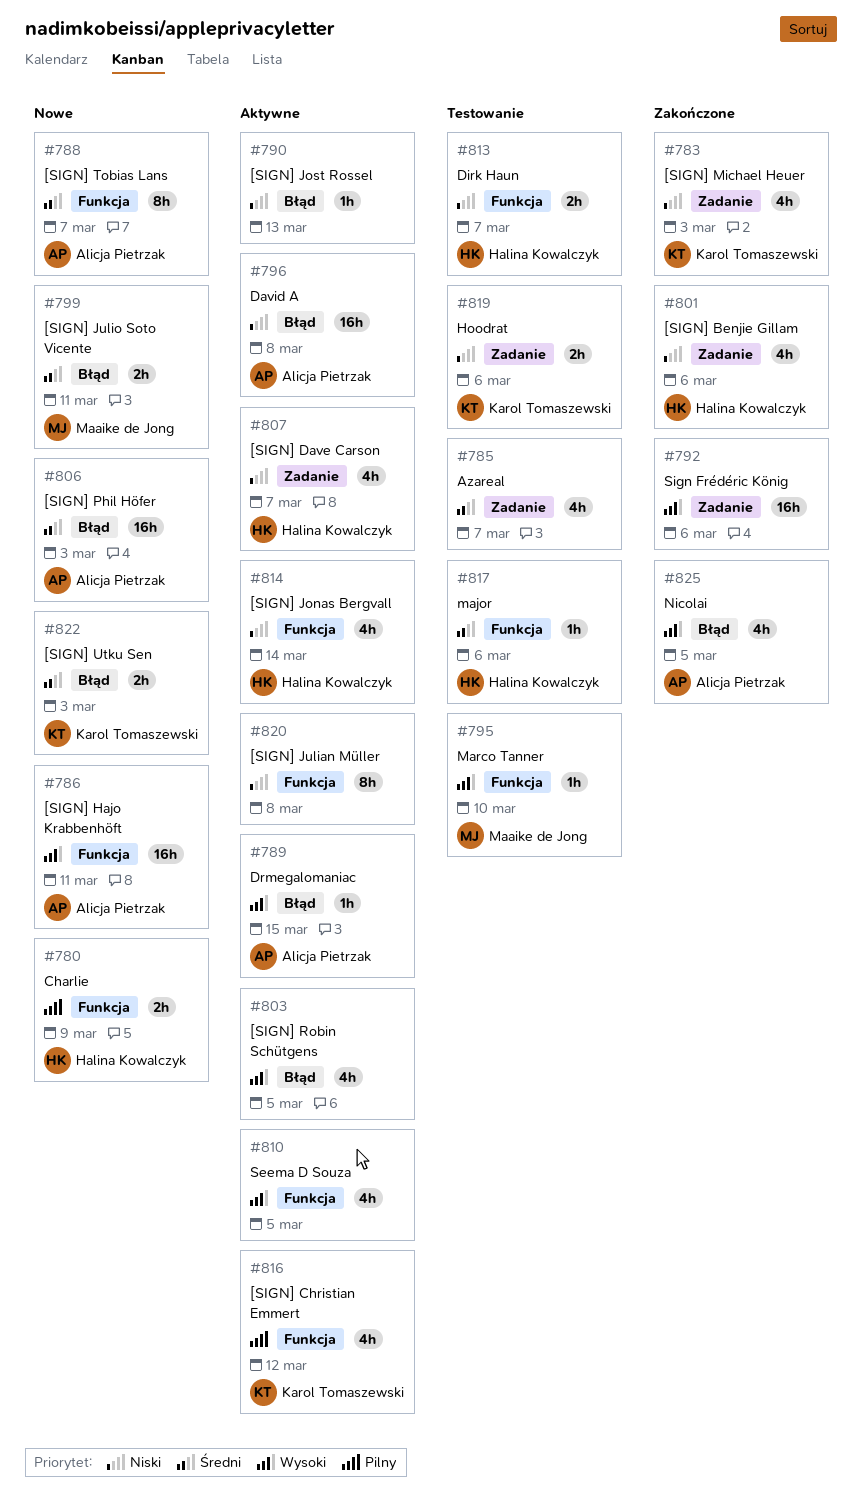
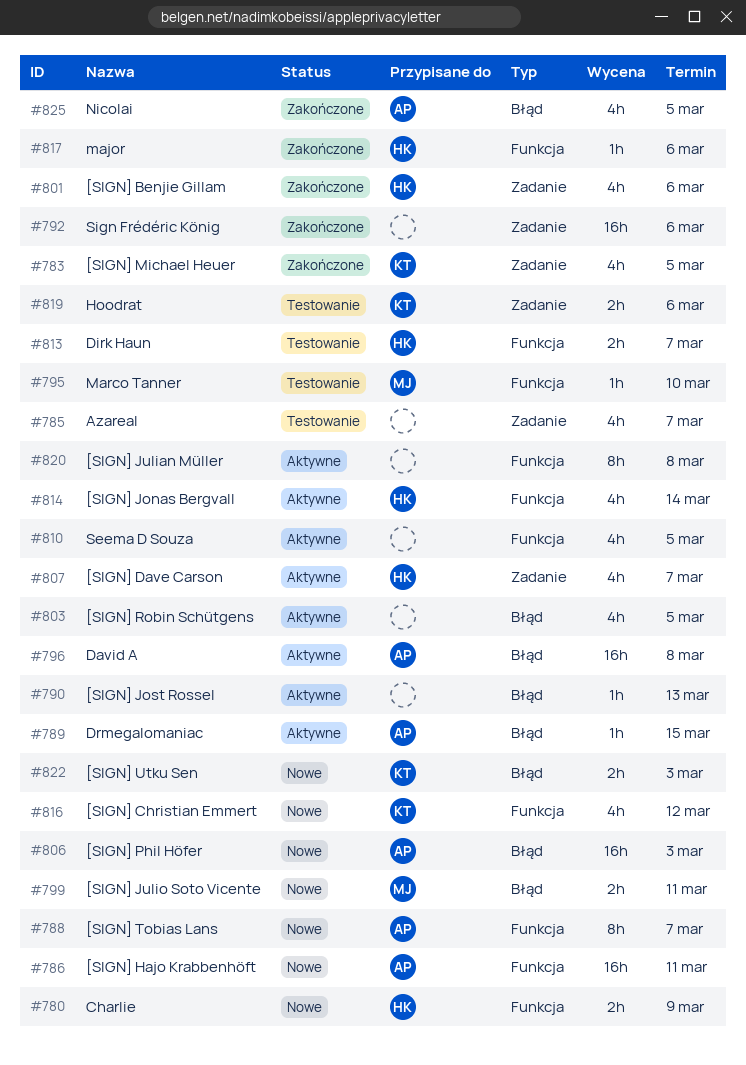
#783, due: Mar 3 -> Mar 5
#816, status: Aktywne -> Nowe
#817, status: Testowanie -> Zakończone

